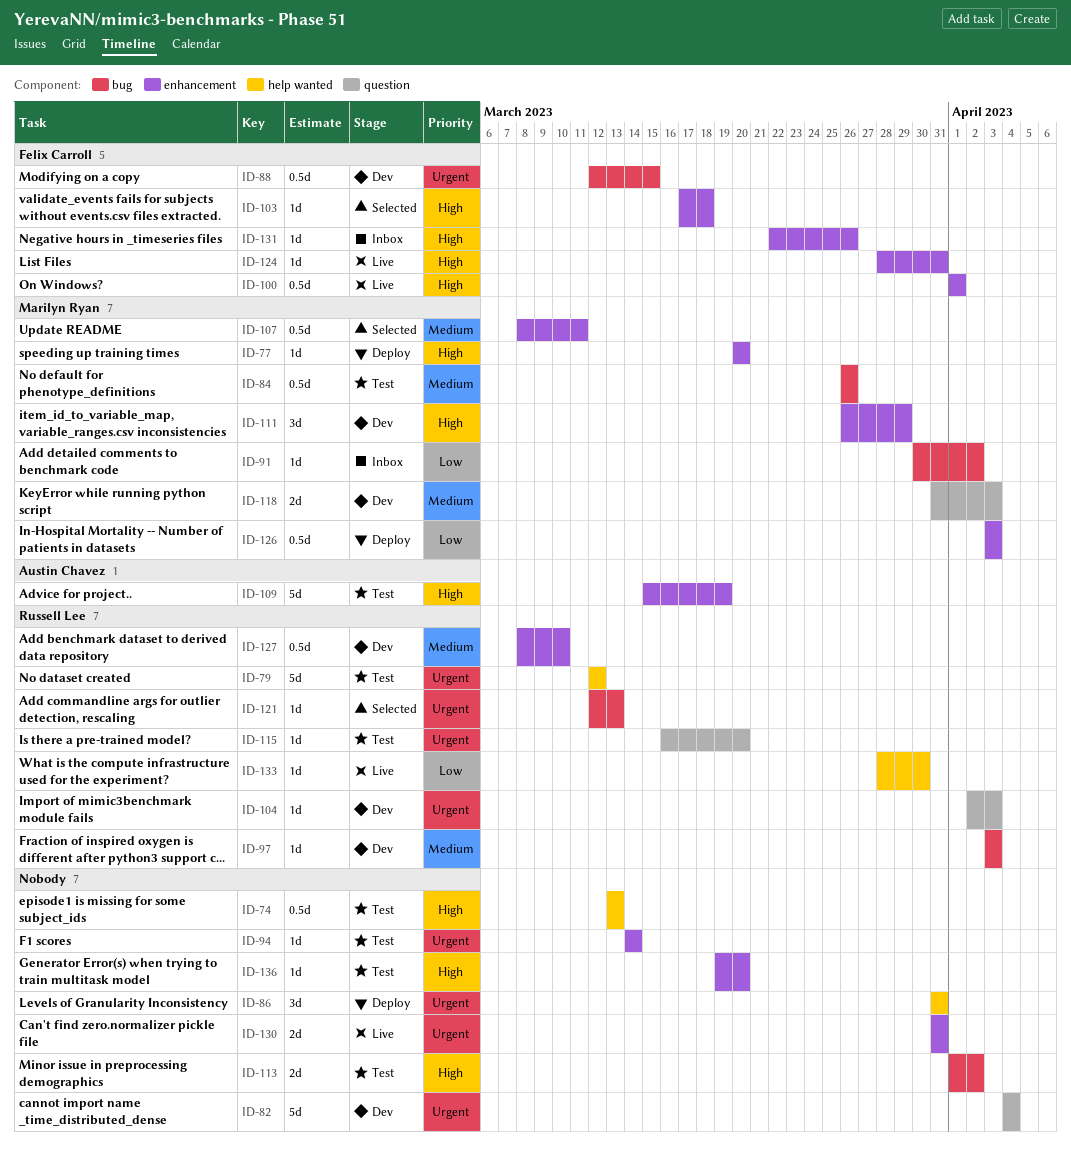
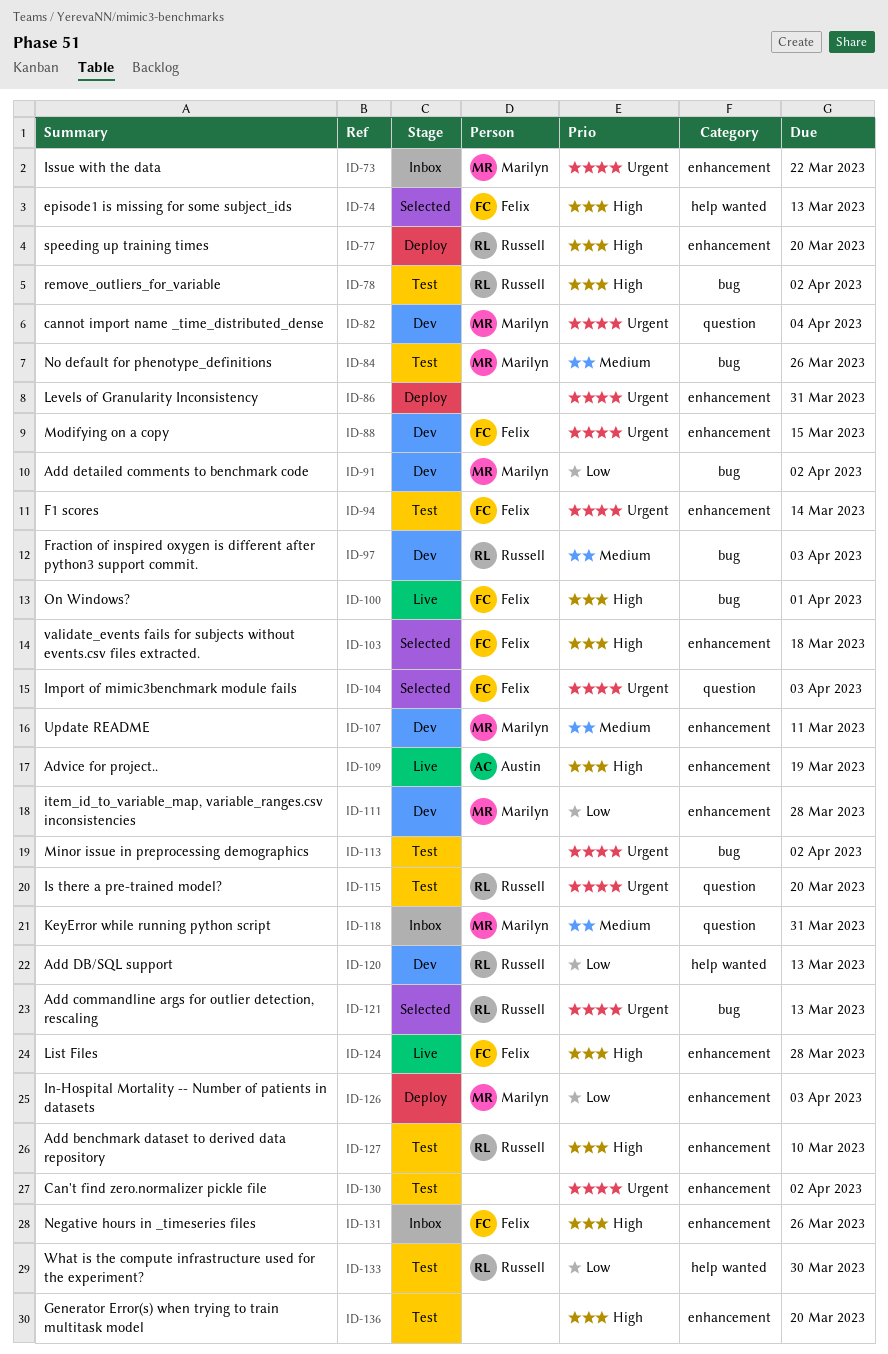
ID-73: none -> present
ID-74, status: Test -> Selected
ID-74, owner: none -> Felix Carroll
ID-77, owner: Marilyn Ryan -> Russell Lee
ID-78: none -> present
ID-79: present -> none
ID-82, owner: none -> Marilyn Ryan
ID-86, label: help wanted -> enhancement
ID-88, label: bug -> enhancement
ID-91, status: Inbox -> Dev
ID-94, owner: none -> Felix Carroll
ID-100, label: enhancement -> bug
ID-104, status: Dev -> Selected
ID-104, owner: Russell Lee -> Felix Carroll
ID-107, status: Selected -> Dev
ID-109, status: Test -> Live
ID-111, priority: High -> Low
ID-111, due: Mar 29 -> Mar 28
ID-113, priority: High -> Urgent
ID-118, status: Dev -> Inbox
ID-118, due: Apr 3 -> Mar 31
ID-120: none -> present
ID-124, due: Mar 31 -> Mar 28
ID-127, status: Dev -> Test
ID-127, priority: Medium -> High
ID-130, status: Live -> Test
ID-130, due: Mar 31 -> Apr 2
ID-133, status: Live -> Test

